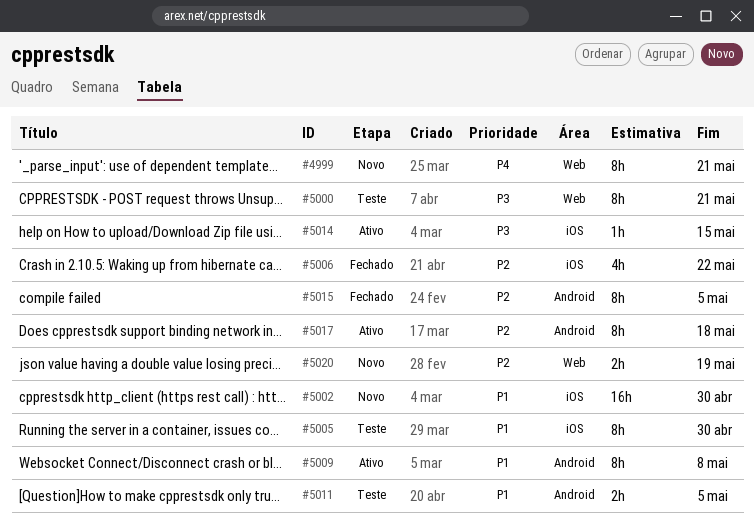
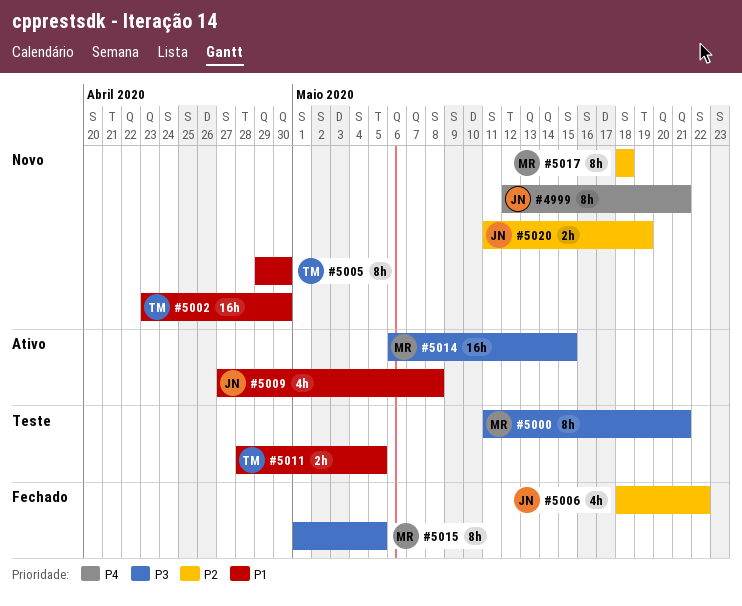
#5005, status: Teste -> Novo
#5009, estimate: 8h -> 4h
#5014, estimate: 1h -> 16h
#5015, priority: P2 -> P3
#5017, status: Ativo -> Novo

